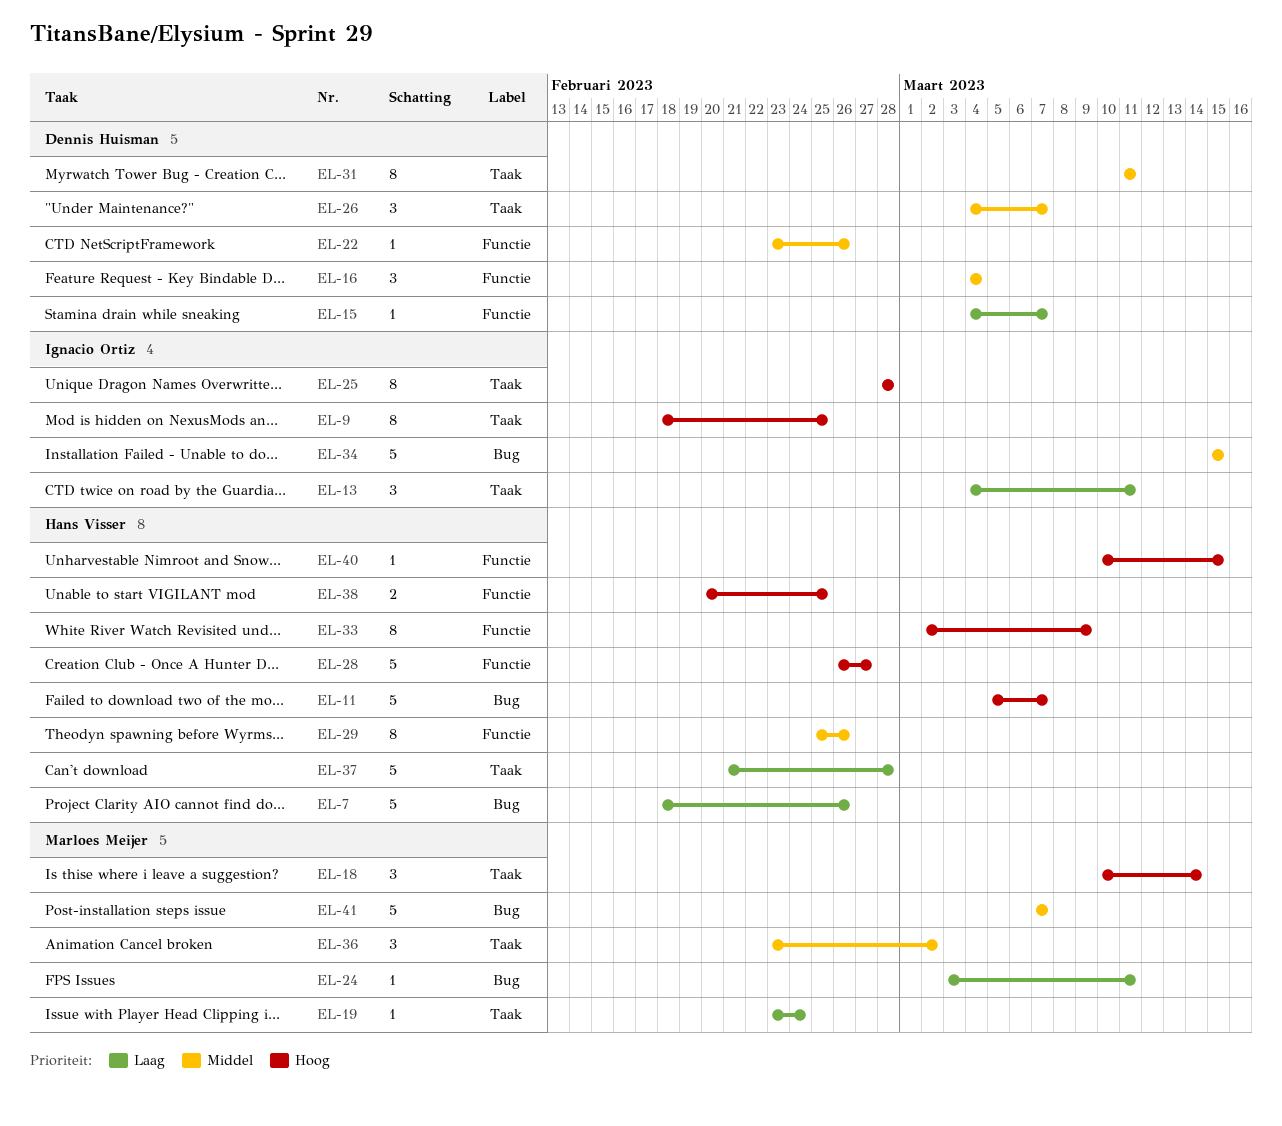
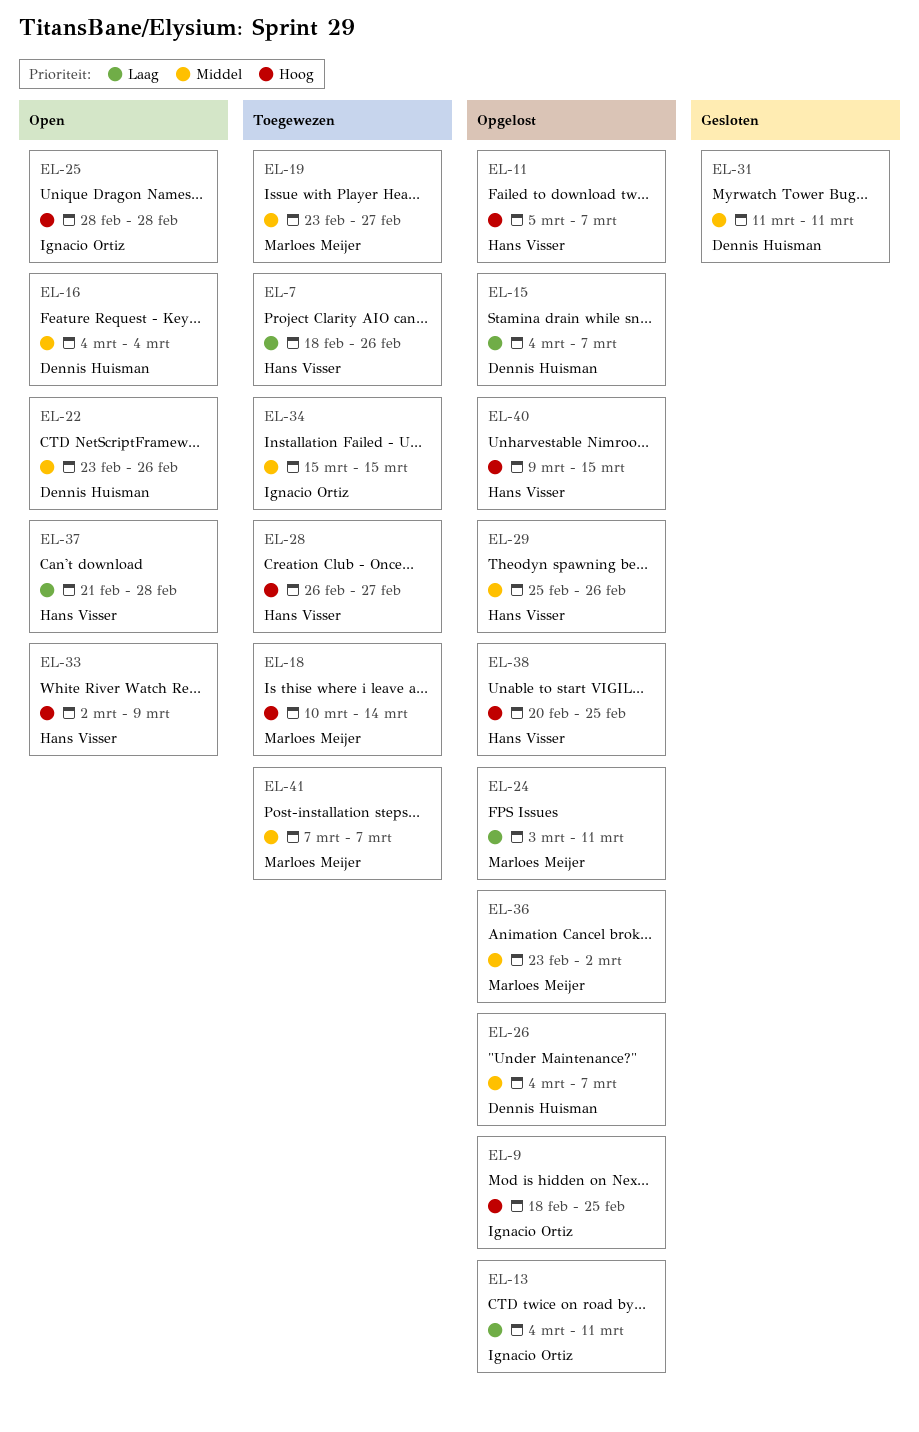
EL-19, priority: Laag -> Middel
EL-19, due: Feb 24 -> Feb 27
EL-40, start: Mar 10 -> Mar 9

